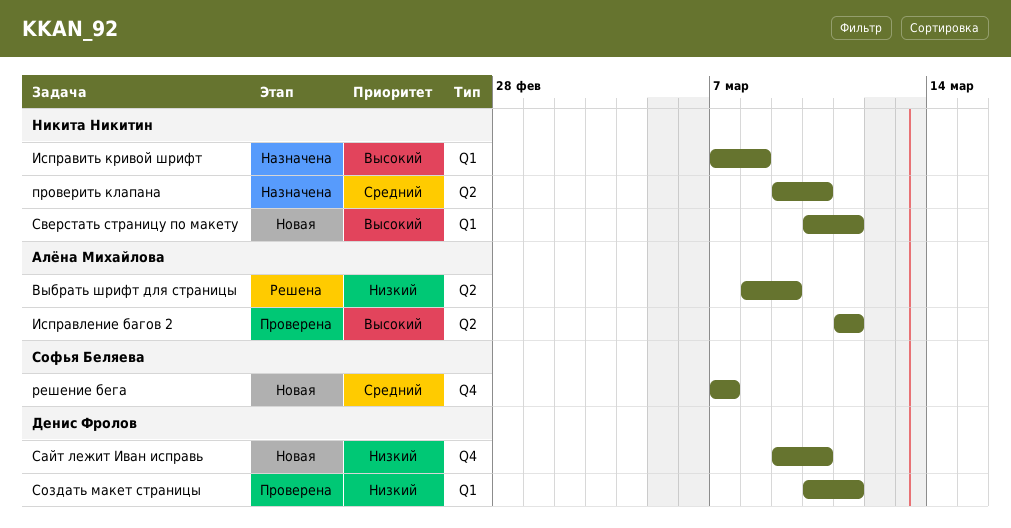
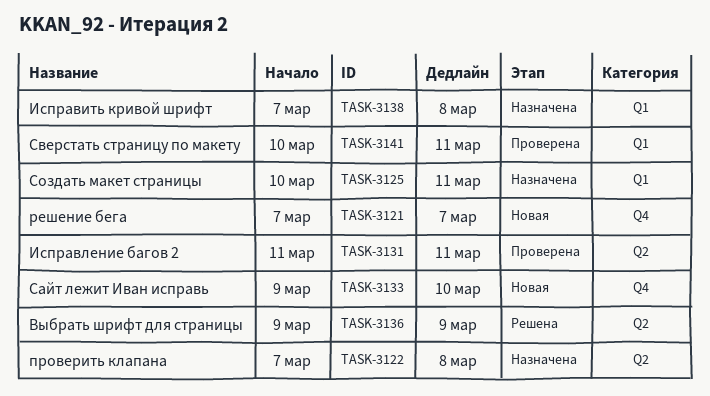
Выбрать шрифт для страницы, start: Mar 8 -> Mar 9
проверить клапана, start: Mar 9 -> Mar 7
проверить клапана, due: Mar 10 -> Mar 8
Сверстать страницу по макету, status: Новая -> Проверена
Создать макет страницы, status: Проверена -> Назначена

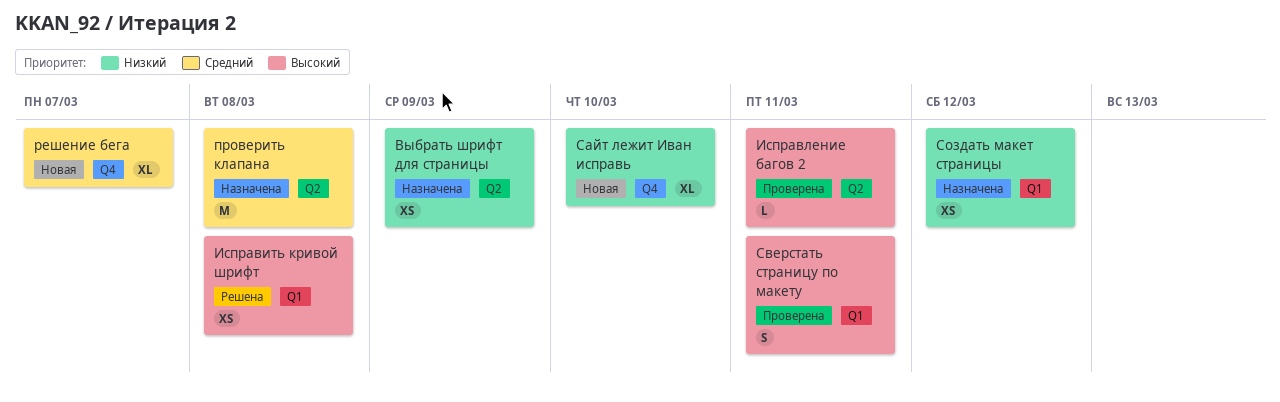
Выбрать шрифт для страницы, status: Решена -> Назначена
Исправить кривой шрифт, status: Назначена -> Решена
Создать макет страницы, due: Mar 11 -> Mar 12

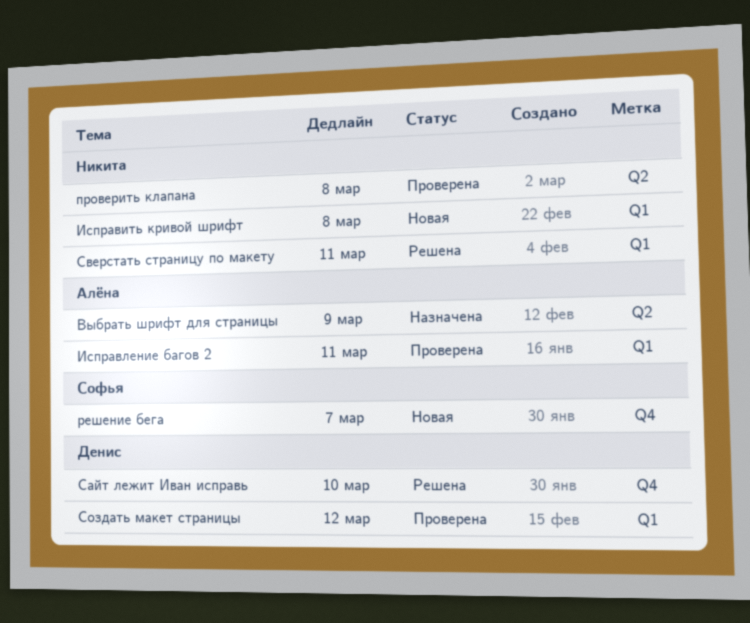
Исправить кривой шрифт, status: Решена -> Новая
Исправление багов 2, label: Q2 -> Q1
проверить клапана, status: Назначена -> Проверена
Сайт лежит Иван исправь, status: Новая -> Решена
Сверстать страницу по макету, status: Проверена -> Решена
Создать макет страницы, status: Назначена -> Проверена

